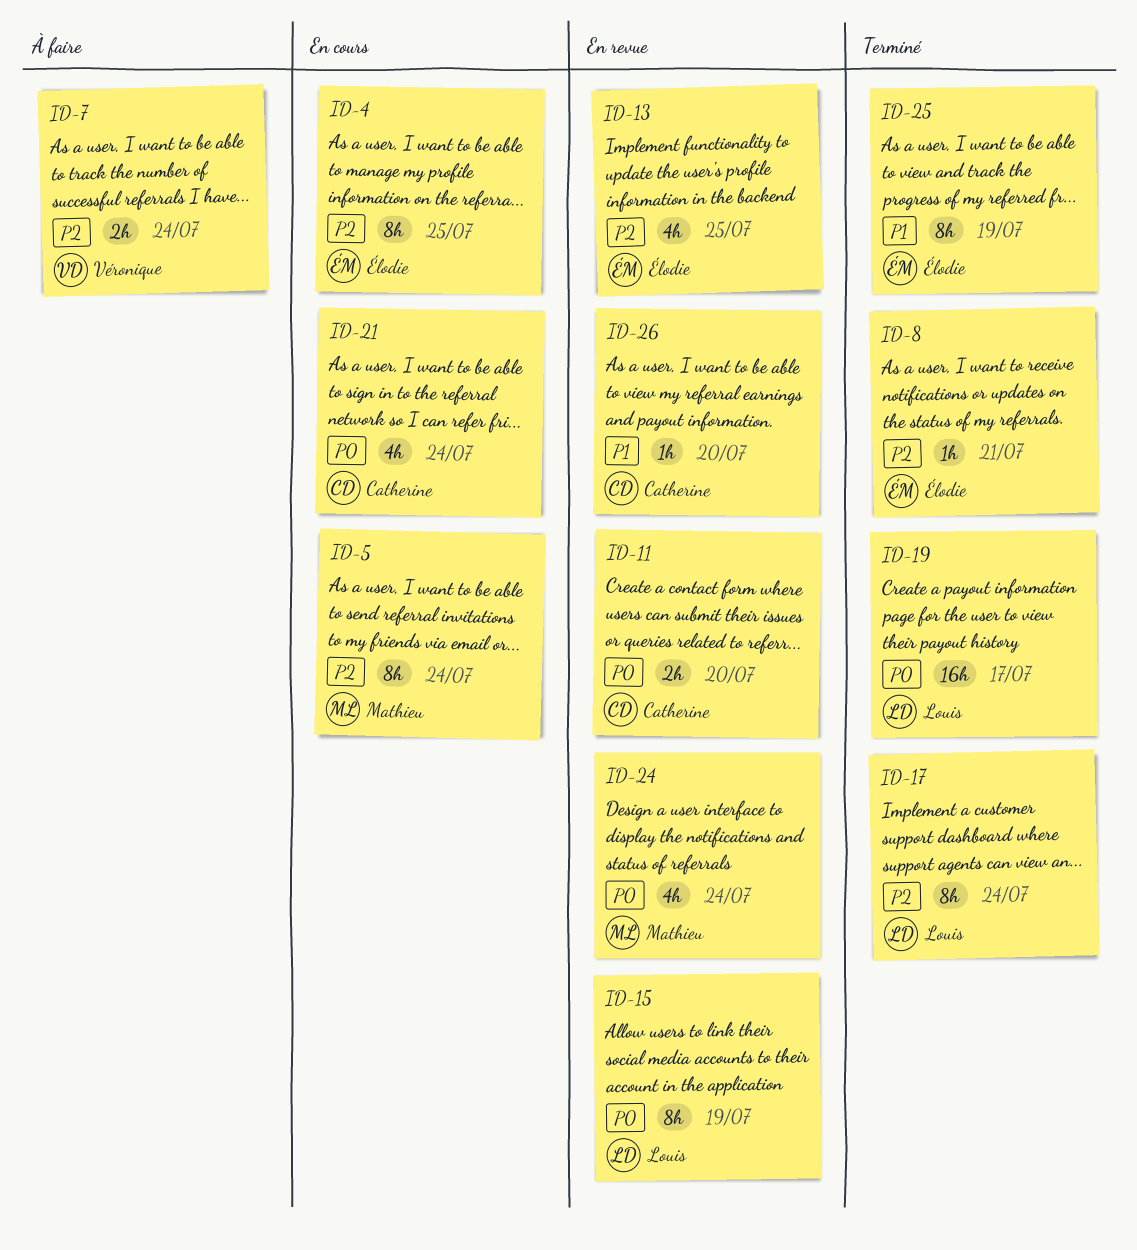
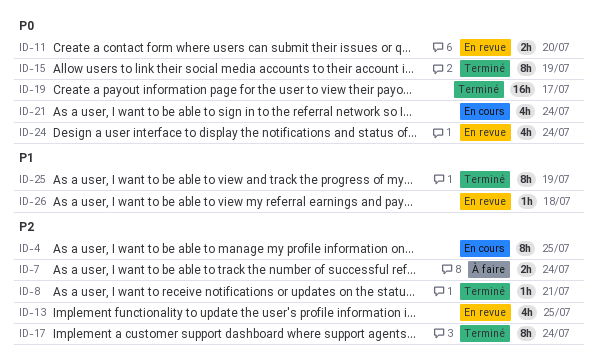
ID-5: present -> none
ID-15, status: En revue -> Terminé
ID-26, due: Jul 20 -> Jul 18

